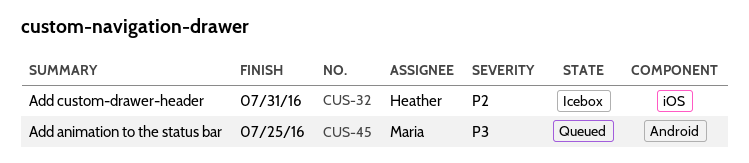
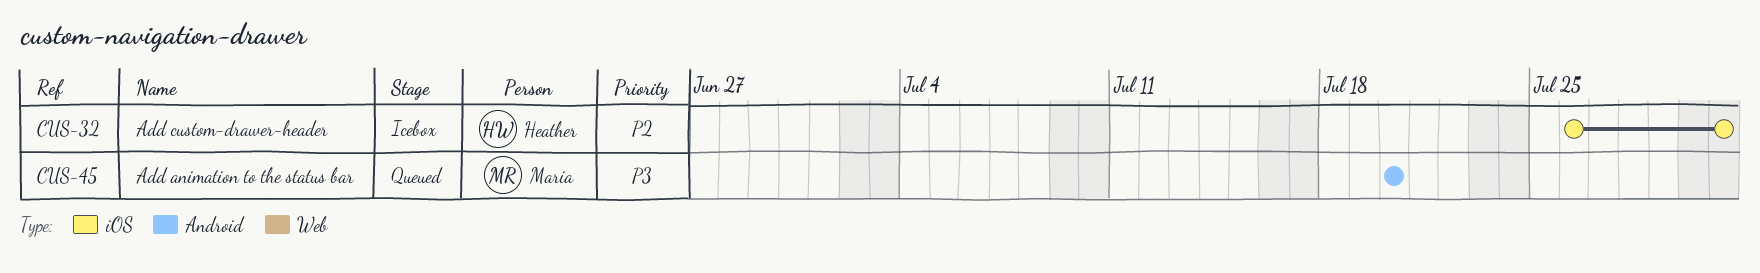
CUS-45, due: Jul 25 -> Jul 20

